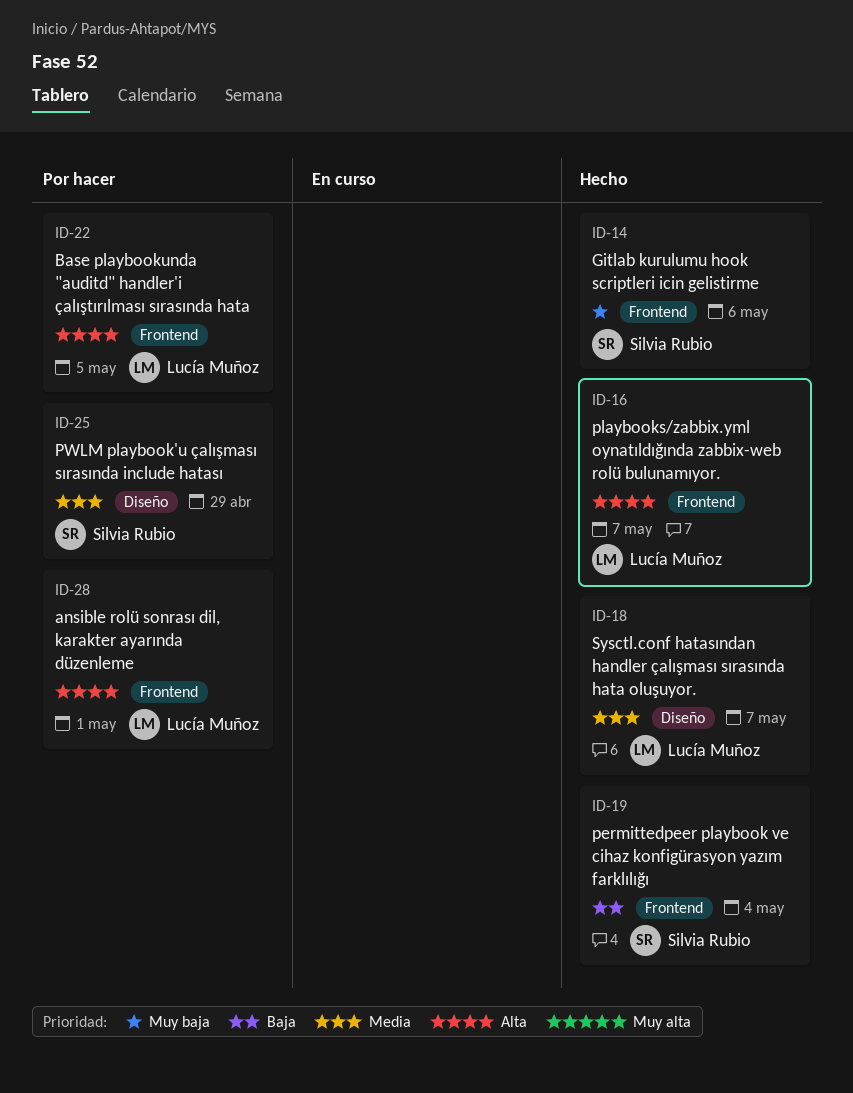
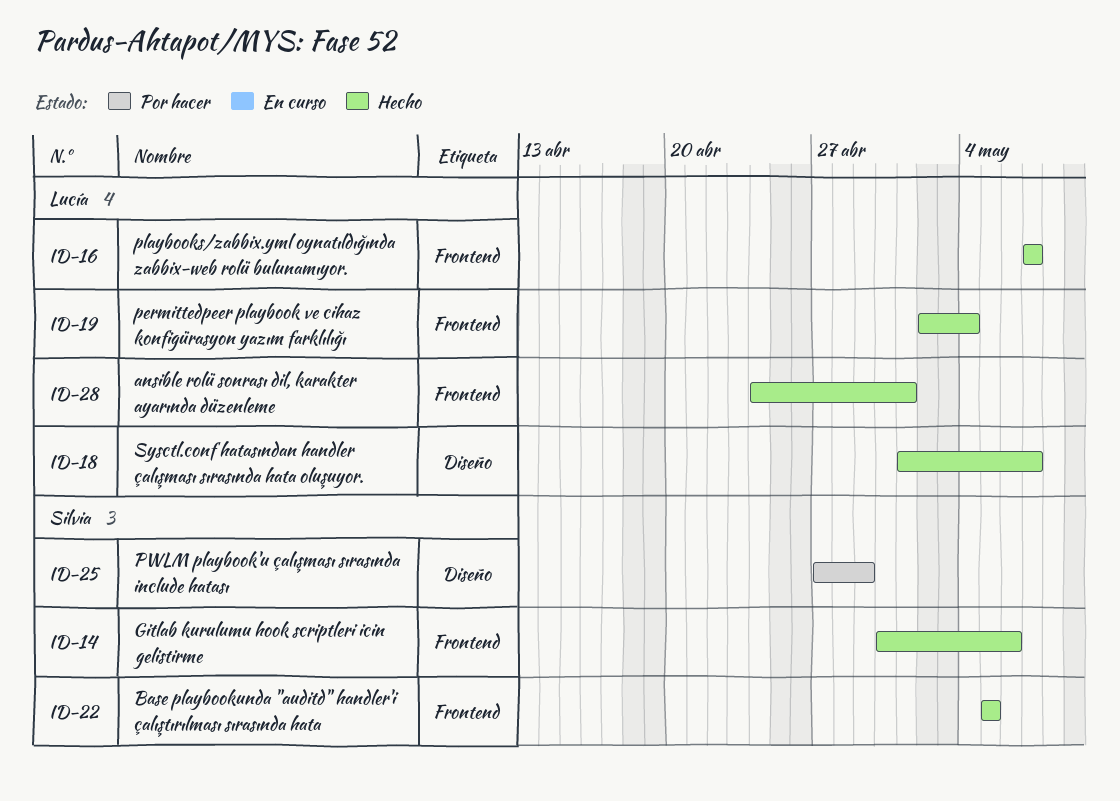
ID-19, owner: Silvia Rubio -> Lucía Muñoz
ID-22, status: Por hacer -> Hecho
ID-22, owner: Lucía Muñoz -> Silvia Rubio
ID-28, status: Por hacer -> Hecho

